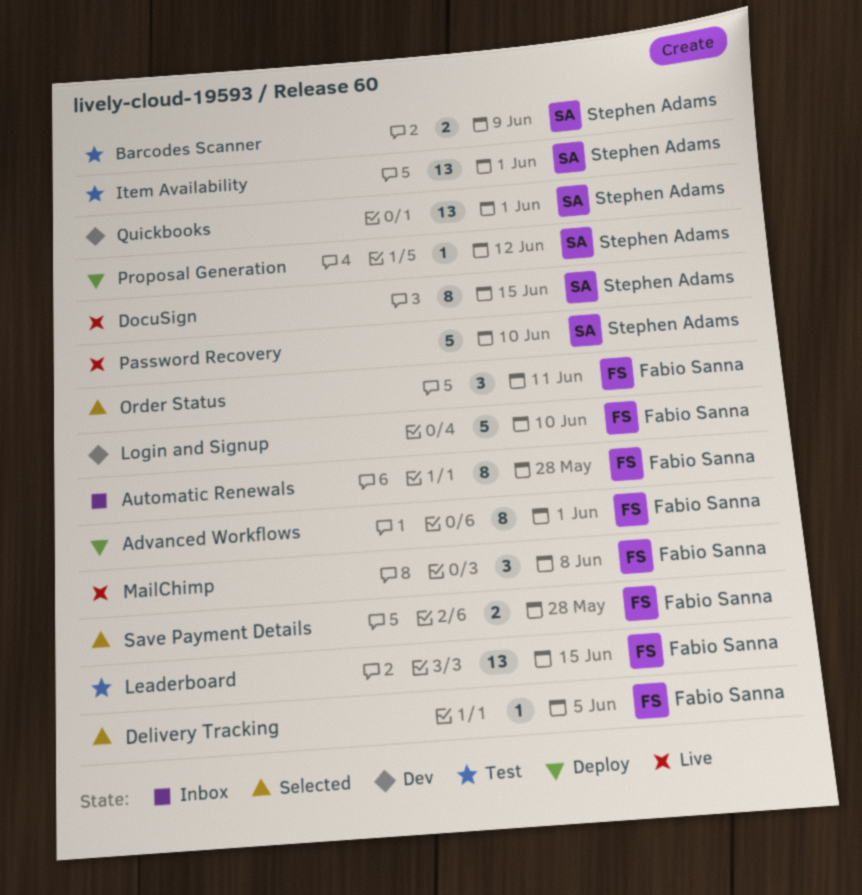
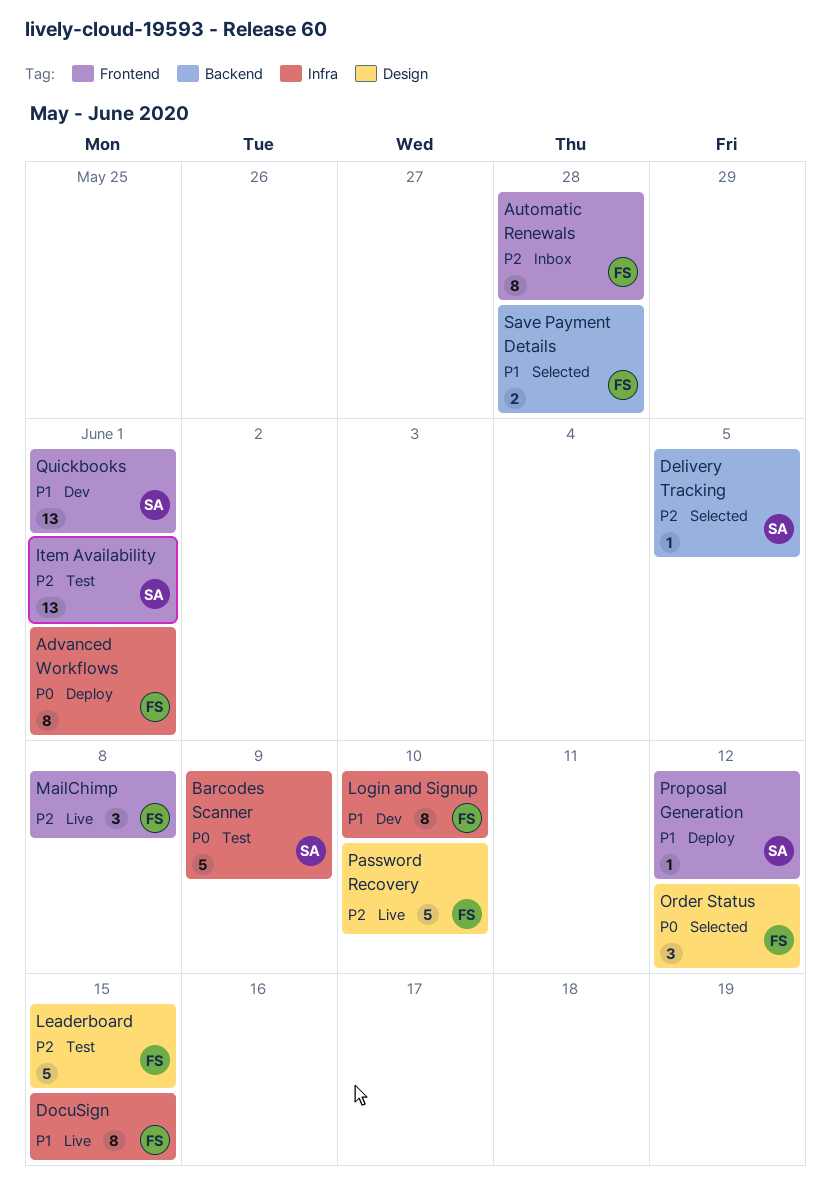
Barcodes Scanner, estimate: 2 -> 5
Delivery Tracking, owner: Fabio Sanna -> Stephen Adams
DocuSign, owner: Stephen Adams -> Fabio Sanna
Leaderboard, estimate: 13 -> 5
Login and Signup, estimate: 5 -> 8
Order Status, due: Jun 11 -> Jun 12
Password Recovery, owner: Stephen Adams -> Fabio Sanna

